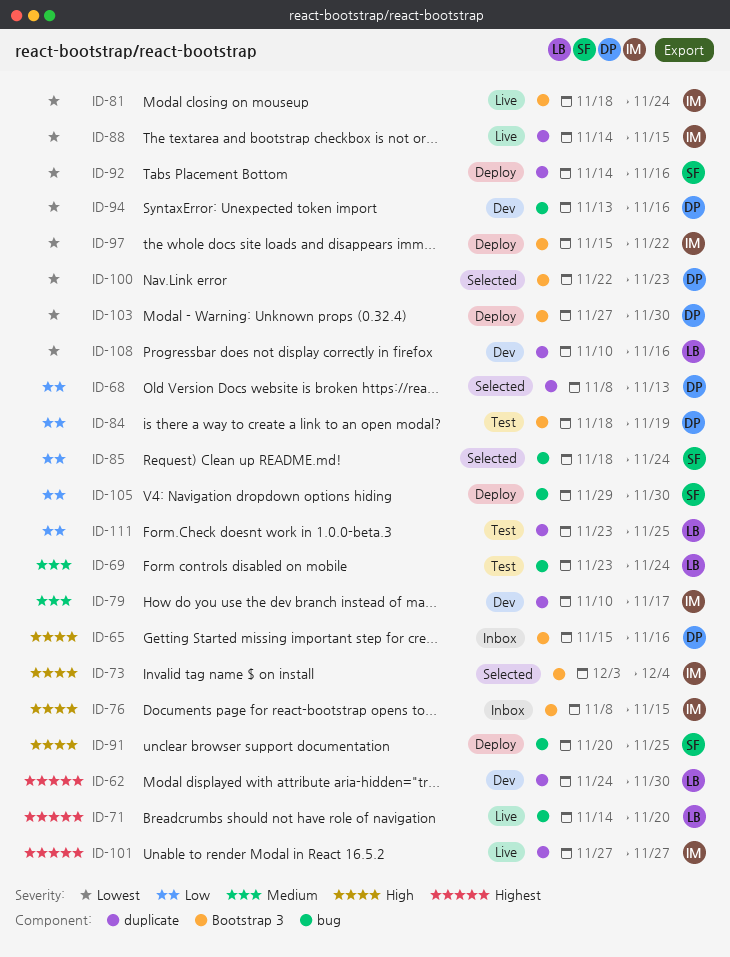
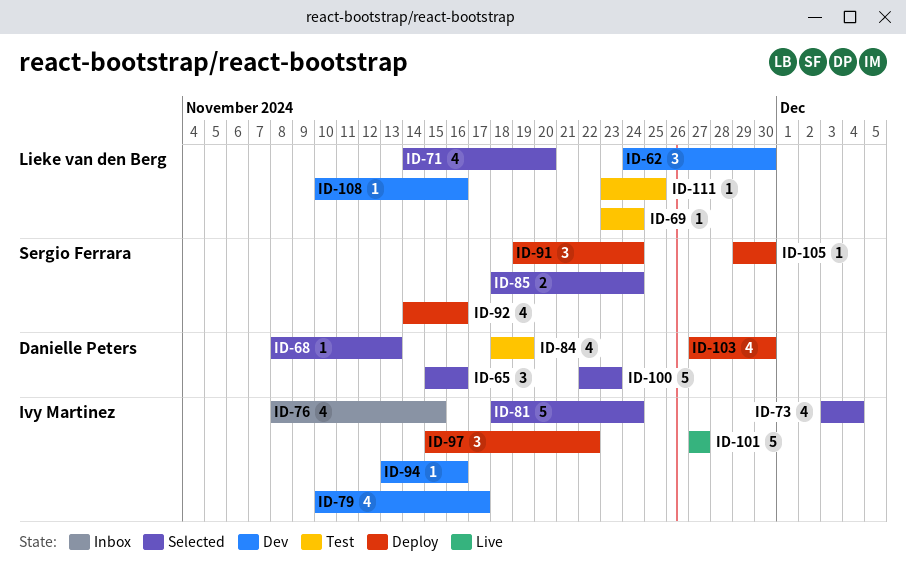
ID-65, status: Inbox -> Selected
ID-71, status: Live -> Selected
ID-81, status: Live -> Selected
ID-88: present -> none
ID-91, start: Nov 20 -> Nov 19
ID-91, due: Nov 25 -> Nov 24
ID-94, owner: Danielle Peters -> Ivy Martinez

